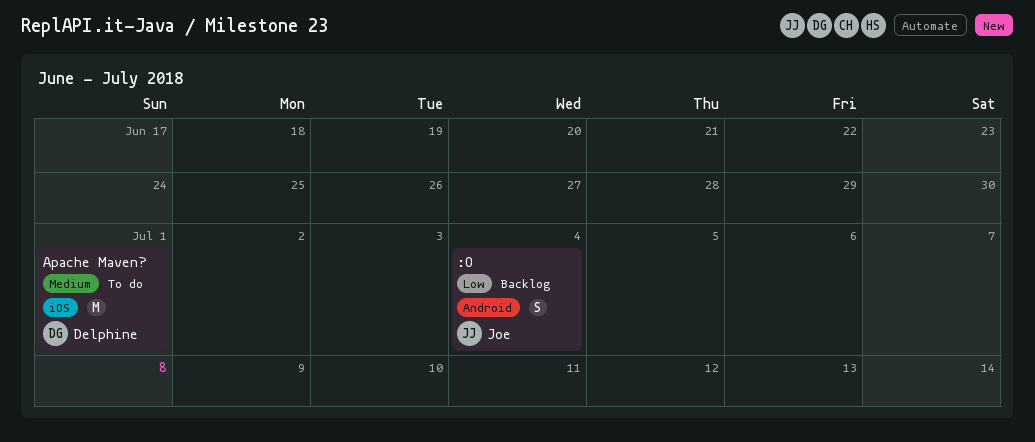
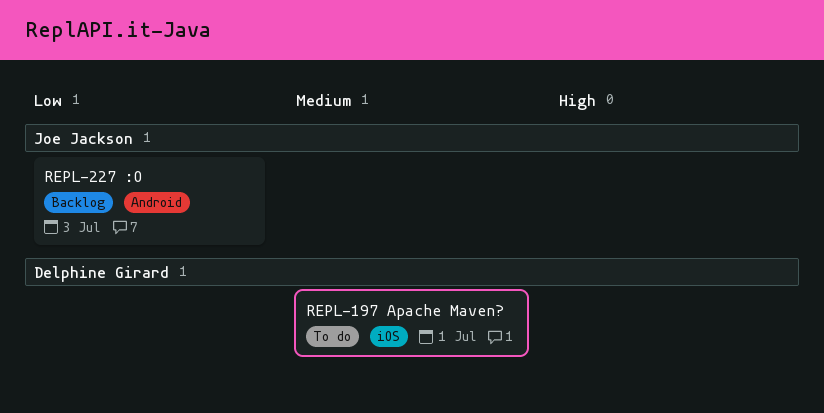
:O, due: Jul 4 -> Jul 3

